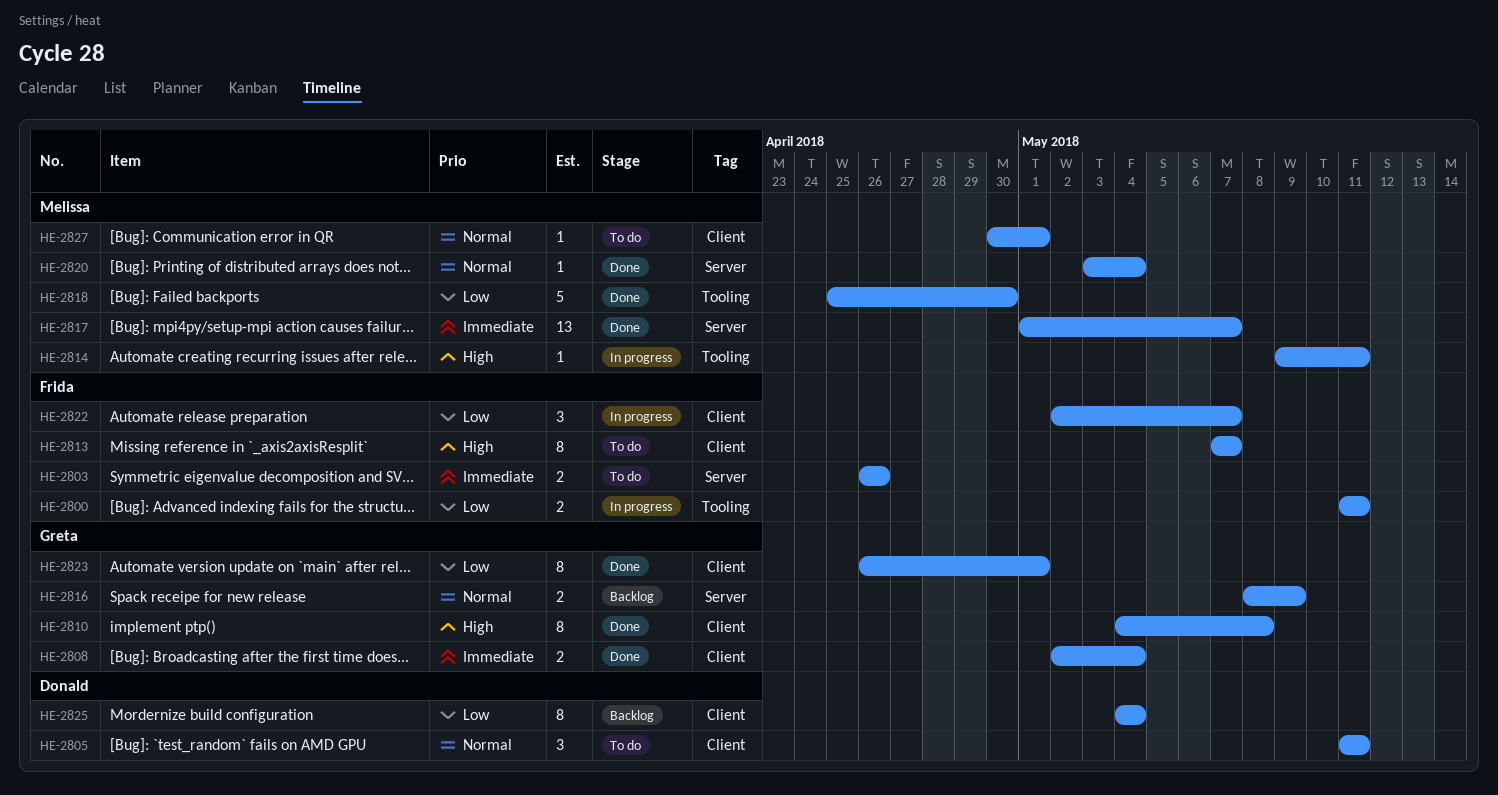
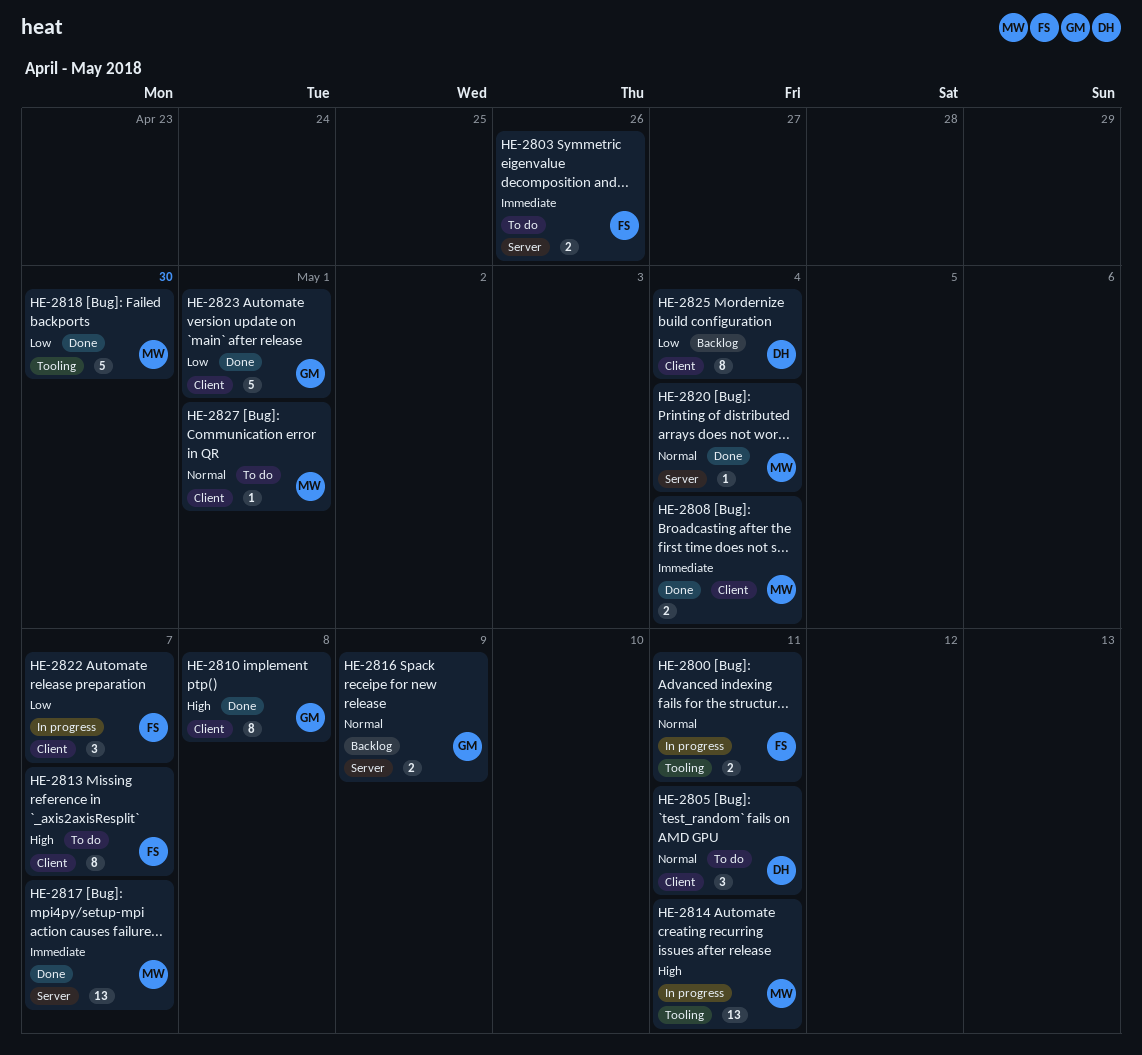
HE-2800, priority: Low -> Normal
HE-2808, owner: Greta -> Melissa
HE-2814, estimate: 1 -> 13
HE-2823, estimate: 8 -> 5

